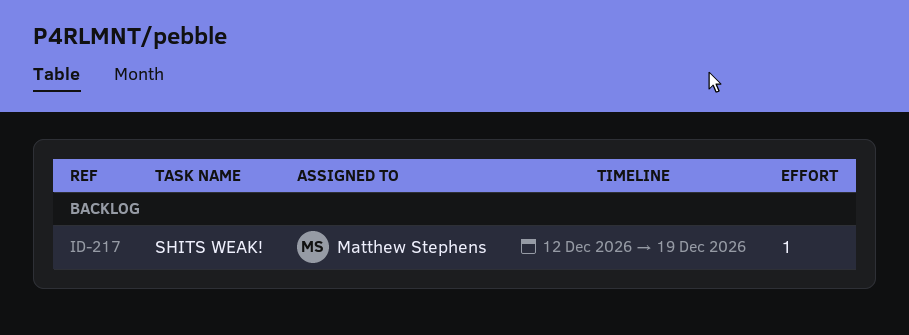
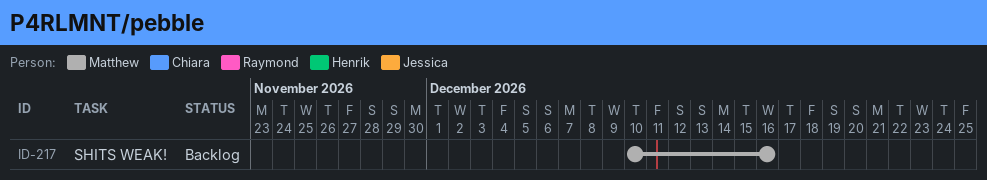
ID-217, start: Dec 12 -> Dec 10
ID-217, due: Dec 19 -> Dec 16

